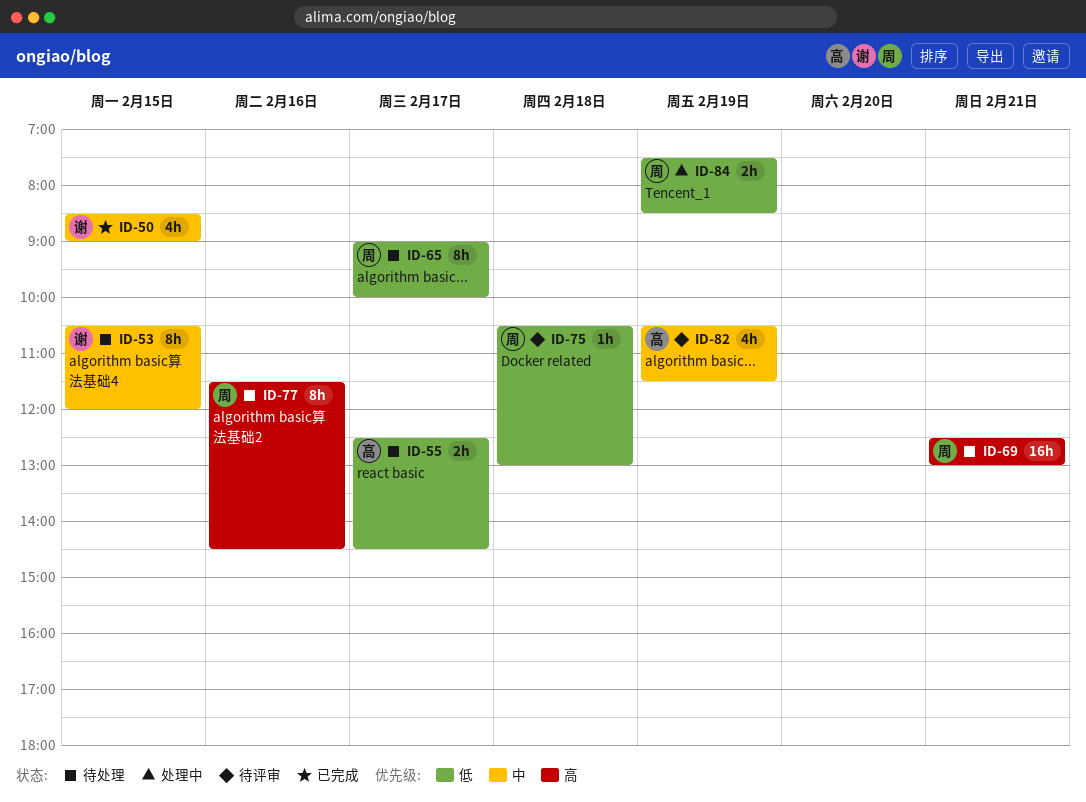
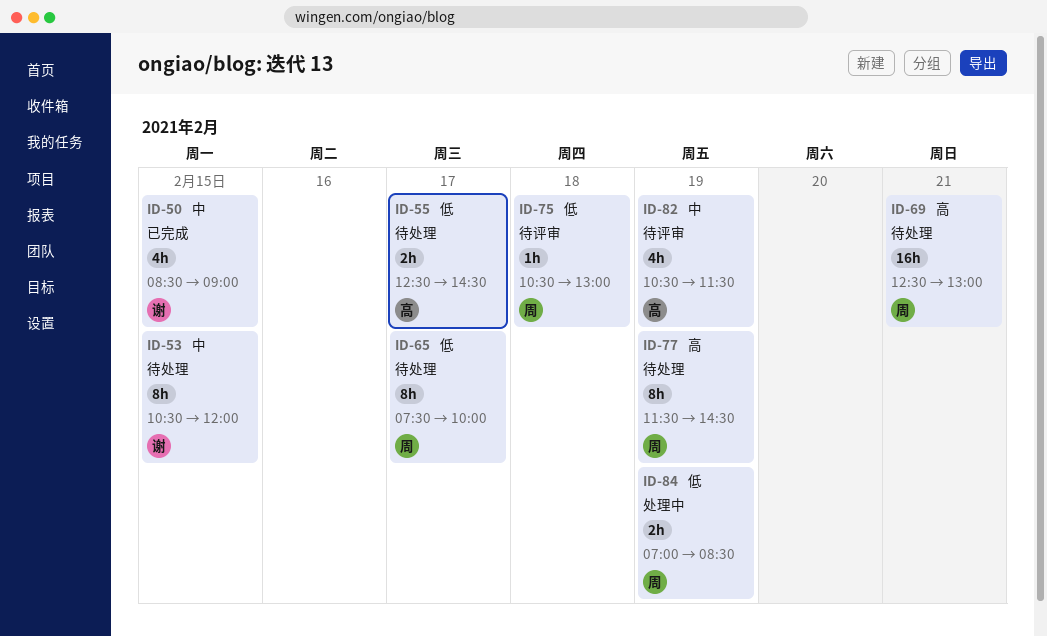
ID-65, begins: 09:00 -> 07:30
ID-77, day: Feb 16 -> Feb 19
ID-84, begins: 07:30 -> 07:00

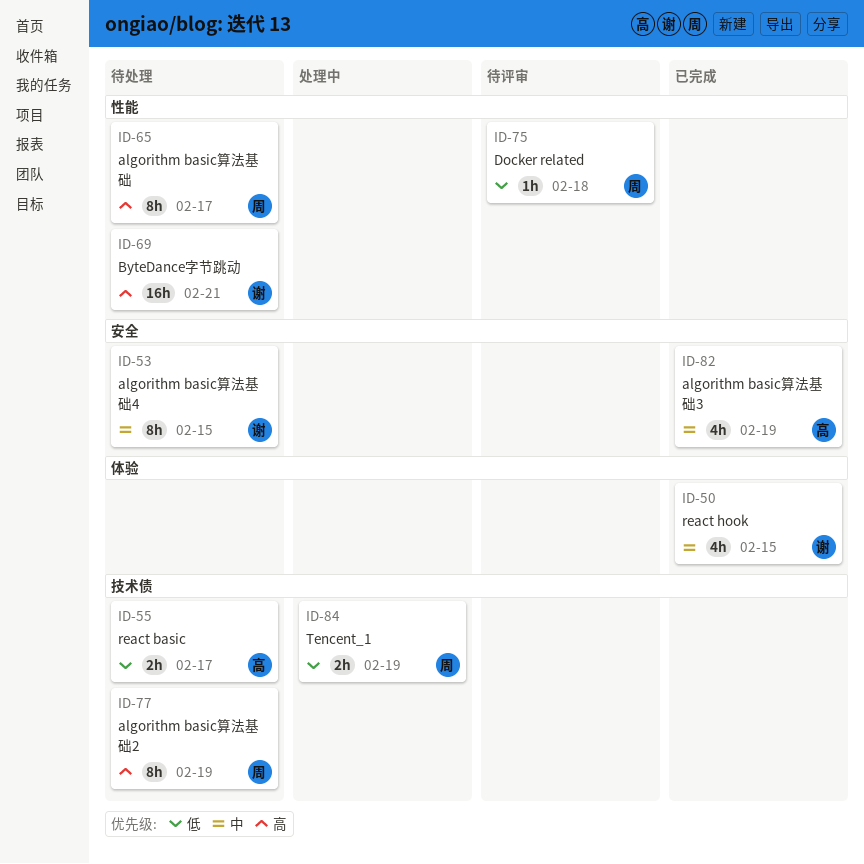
ID-65, priority: 低 -> 高
ID-69, owner: 周 -> 谢
ID-82, status: 待评审 -> 已完成

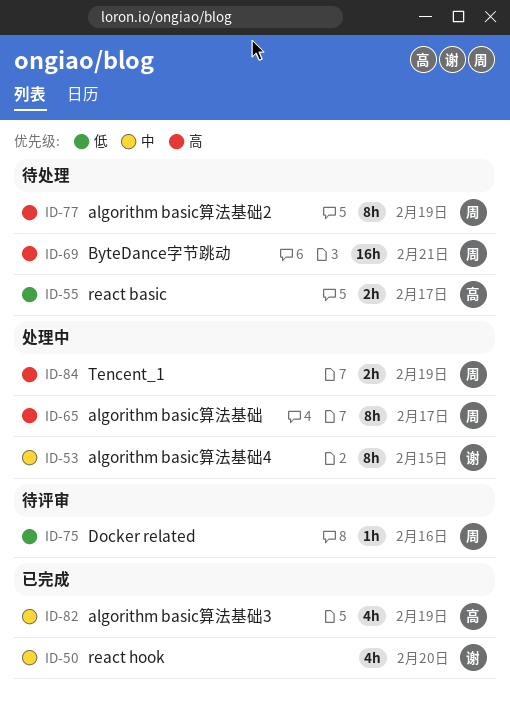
ID-50, day: Feb 15 -> Feb 20
ID-53, status: 待处理 -> 处理中
ID-65, status: 待处理 -> 处理中
ID-69, owner: 谢 -> 周
ID-75, day: Feb 18 -> Feb 16
ID-84, priority: 低 -> 高

